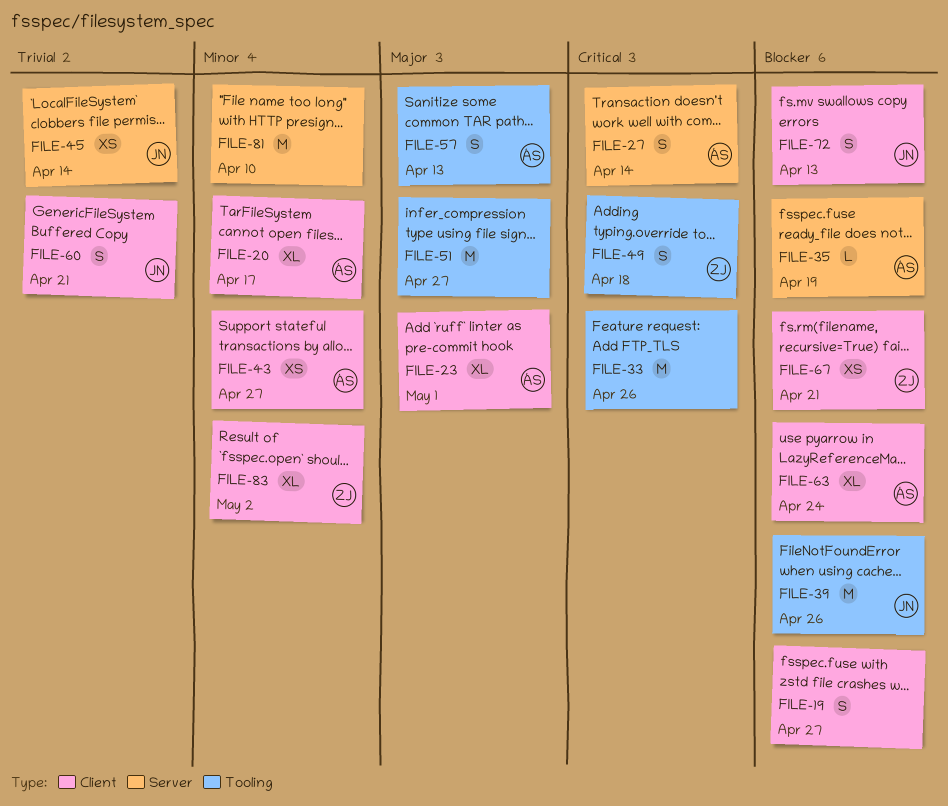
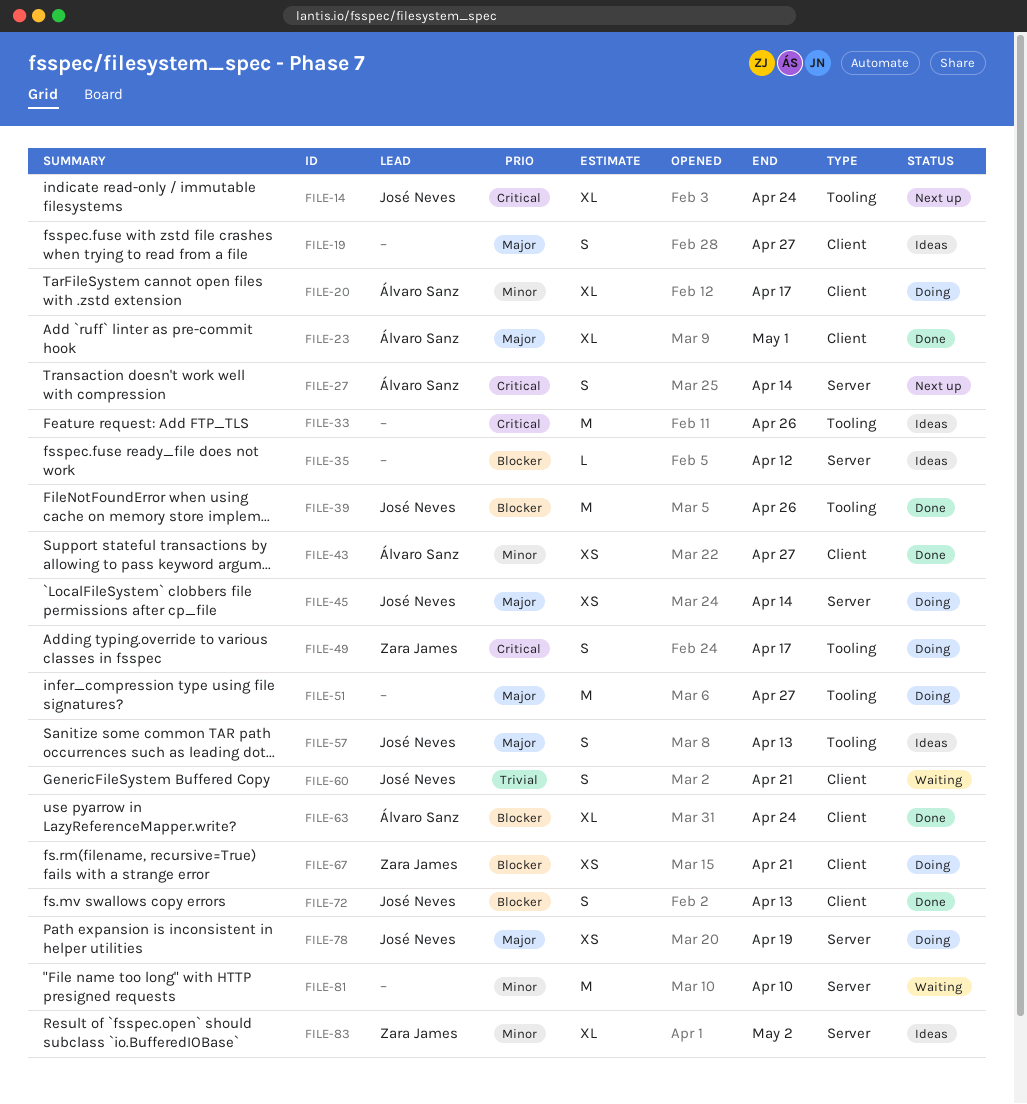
FILE-14: none -> present
FILE-19, priority: Blocker -> Major
FILE-35, owner: Álvaro Sanz -> none
FILE-35, due: Apr 19 -> Apr 12
FILE-45, priority: Trivial -> Major
FILE-49, due: Apr 18 -> Apr 17
FILE-57, owner: Álvaro Sanz -> José Neves
FILE-78: none -> present
FILE-83, label: Client -> Server

